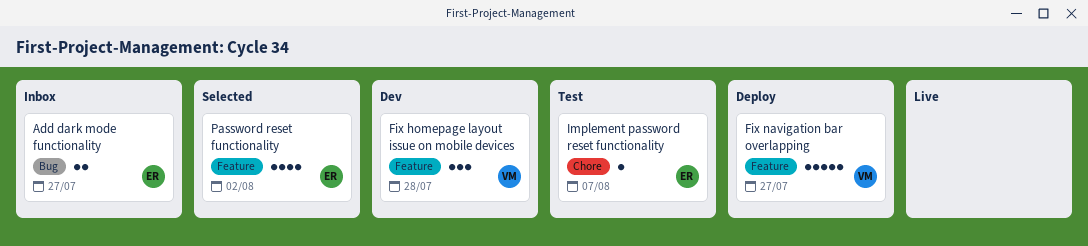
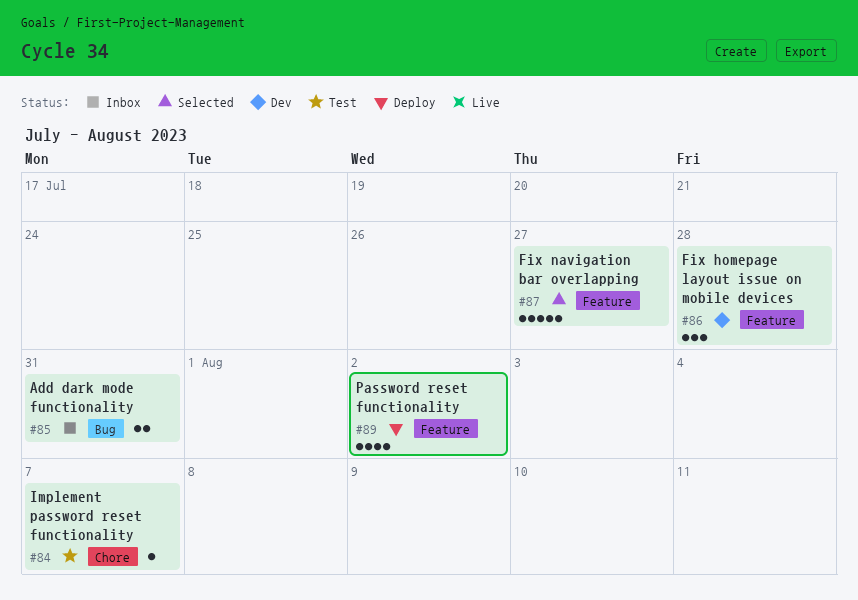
Add dark mode functionality, due: Jul 27 -> Jul 31
Fix navigation bar overlapping, status: Deploy -> Selected
Password reset functionality, status: Selected -> Deploy

